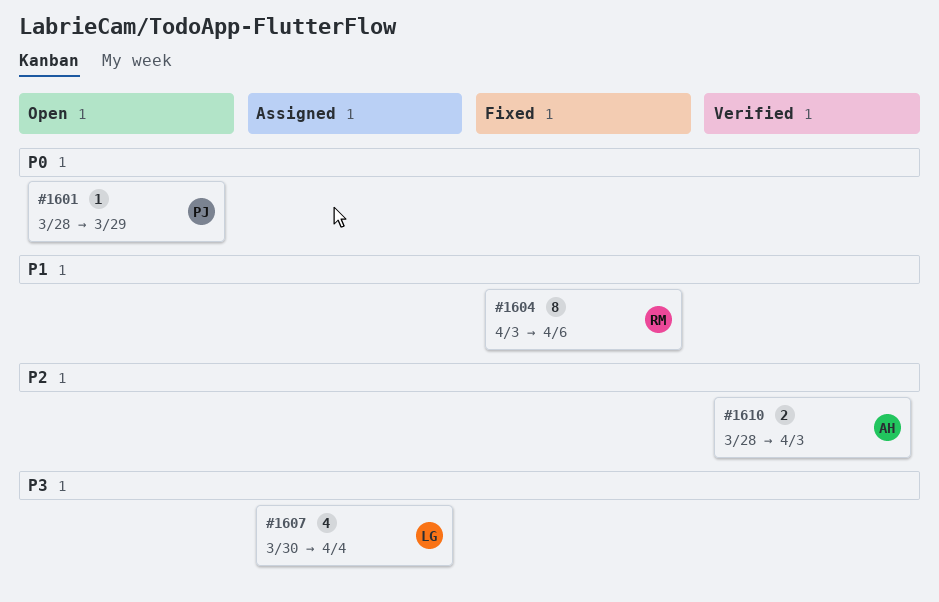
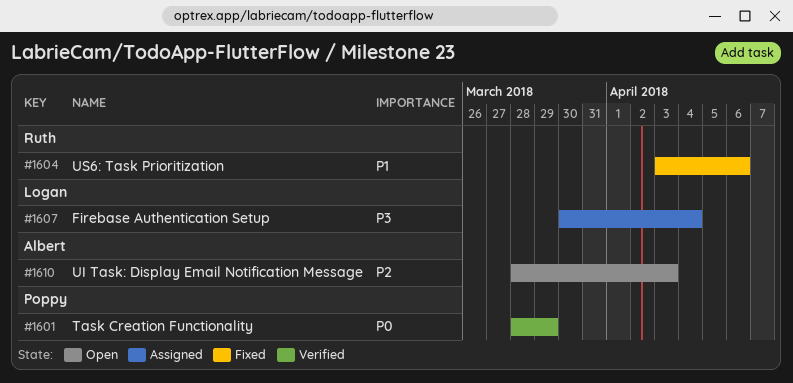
#1601, status: Open -> Verified
#1610, status: Verified -> Open

